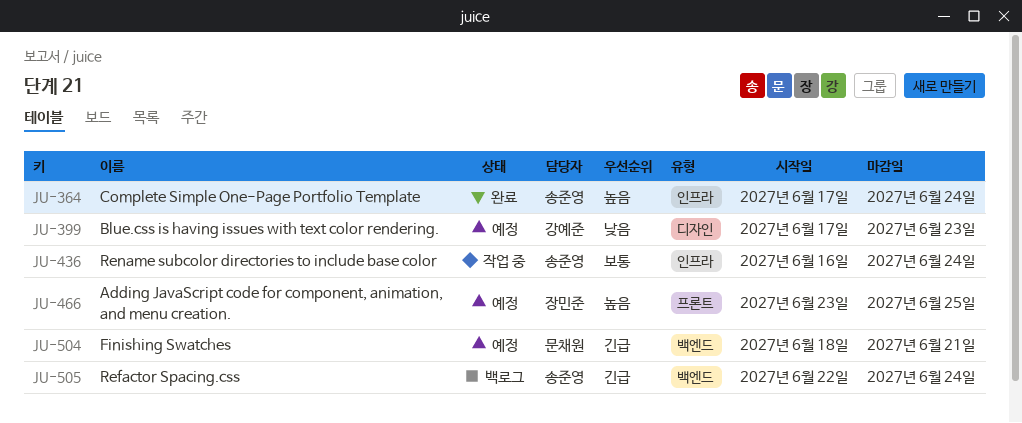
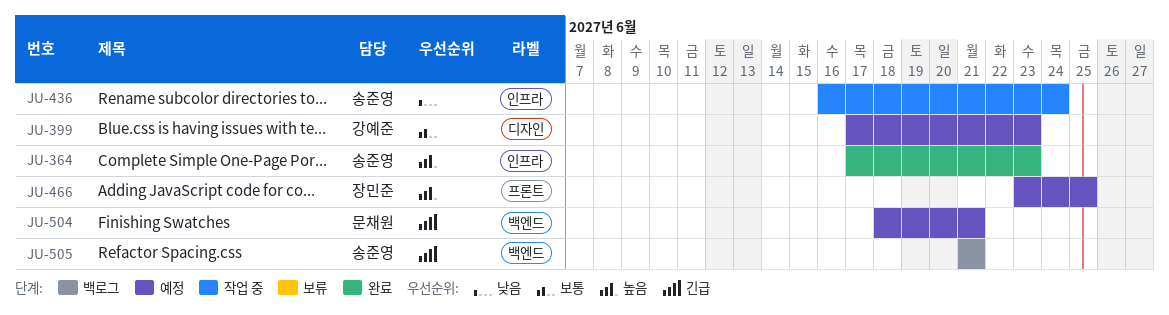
JU-364, due: Jun 24 -> Jun 23
JU-399, priority: 낮음 -> 보통
JU-436, priority: 보통 -> 낮음
JU-505, start: Jun 22 -> Jun 21
JU-505, due: Jun 24 -> Jun 21

